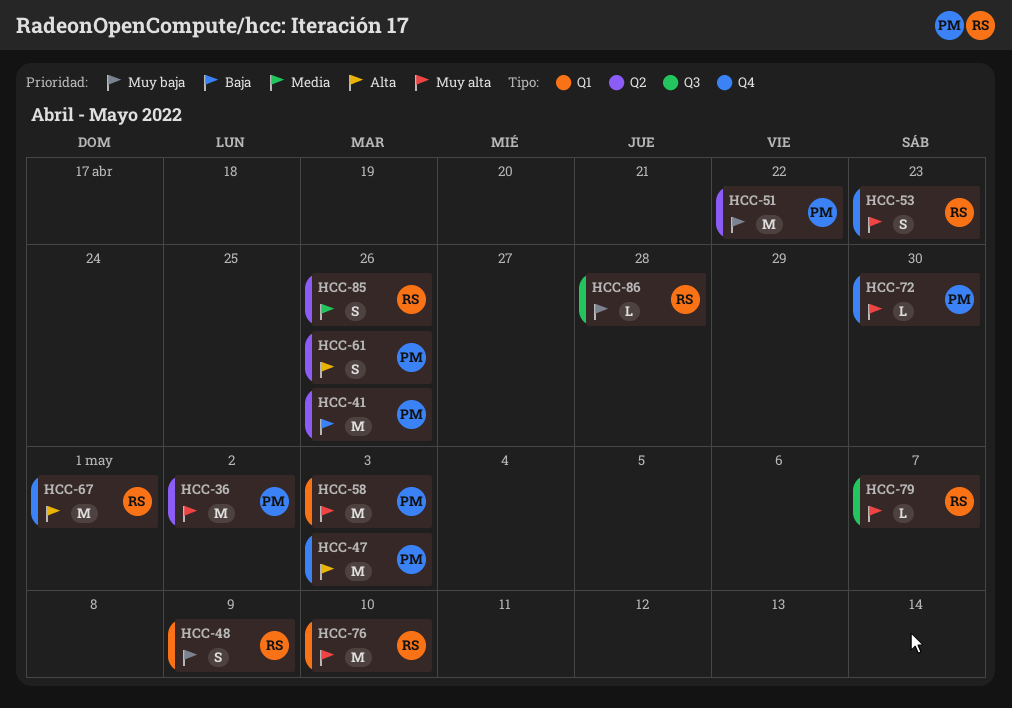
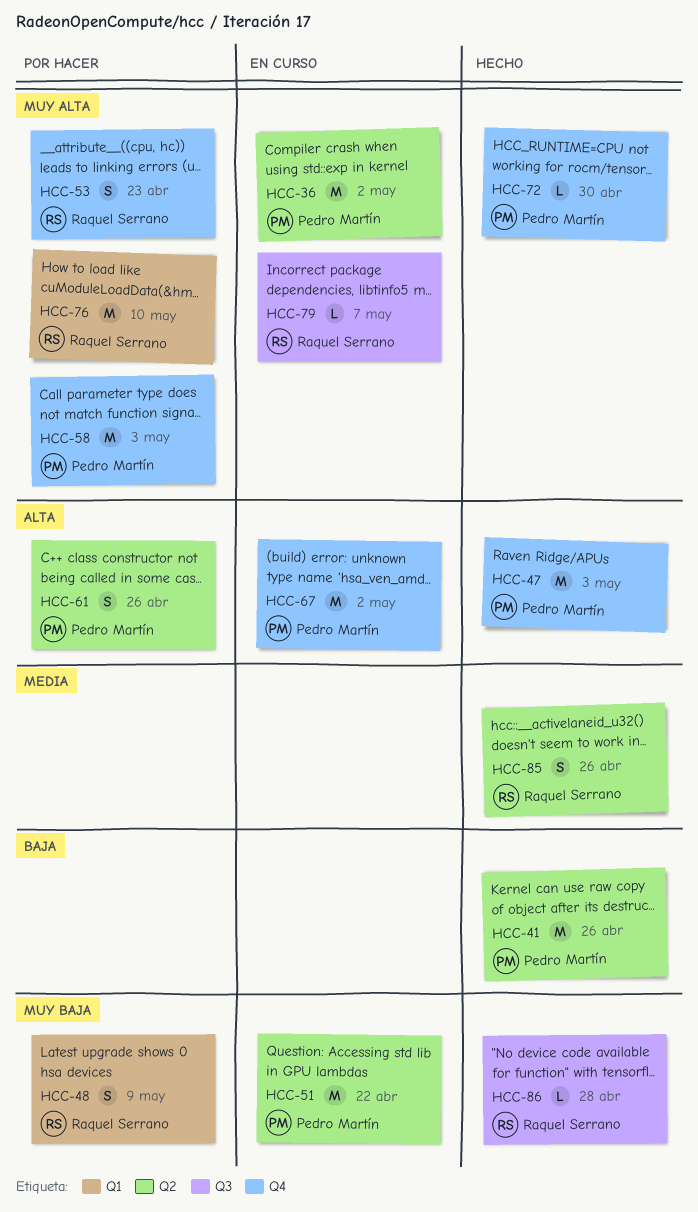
HCC-58, label: Q1 -> Q4
HCC-67, owner: Raquel Serrano -> Pedro Martín
HCC-67, due: May 1 -> May 2

